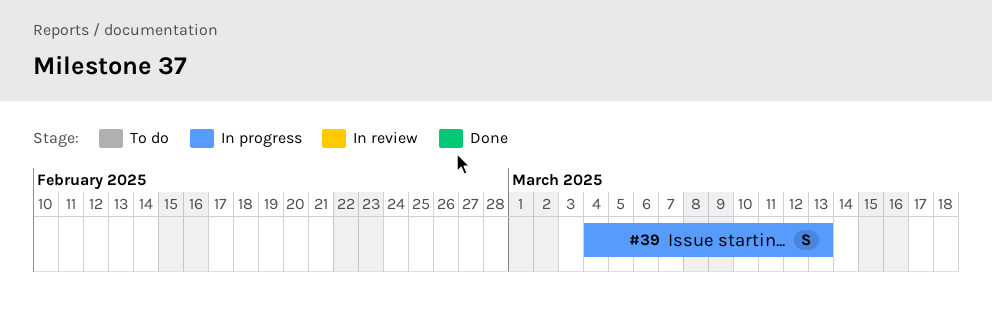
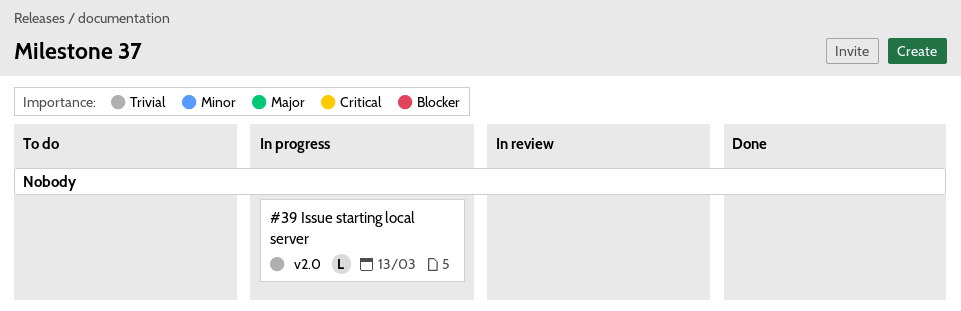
#39, estimate: S -> L

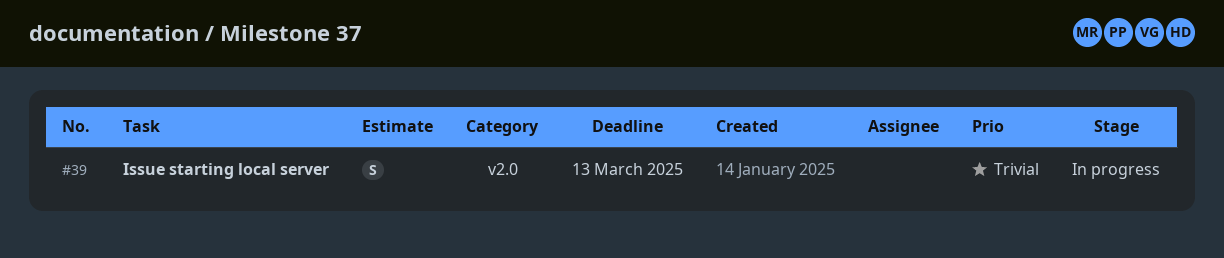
#39, estimate: L -> S

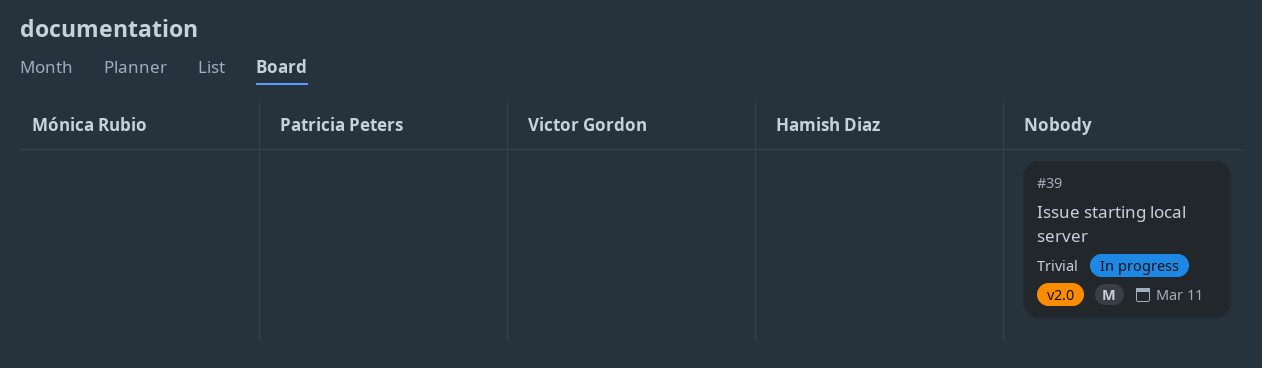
#39, estimate: S -> M
#39, due: Mar 13 -> Mar 11

